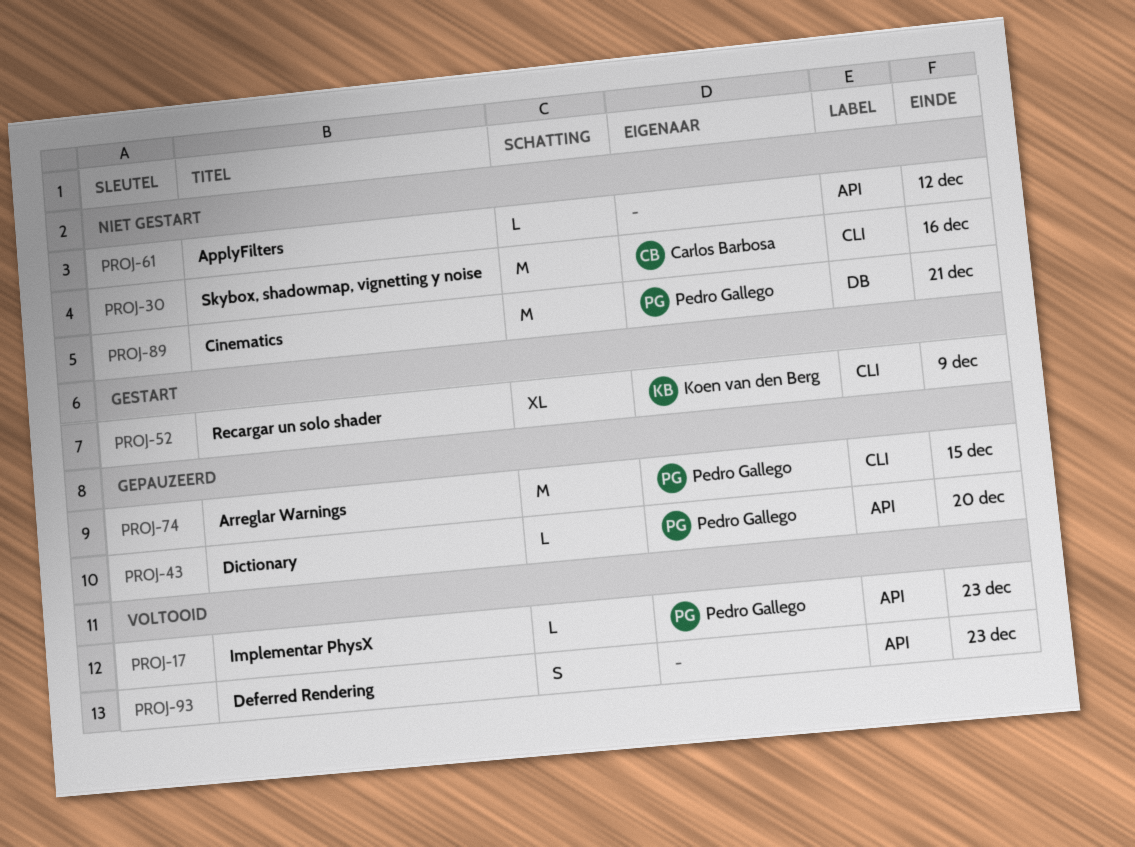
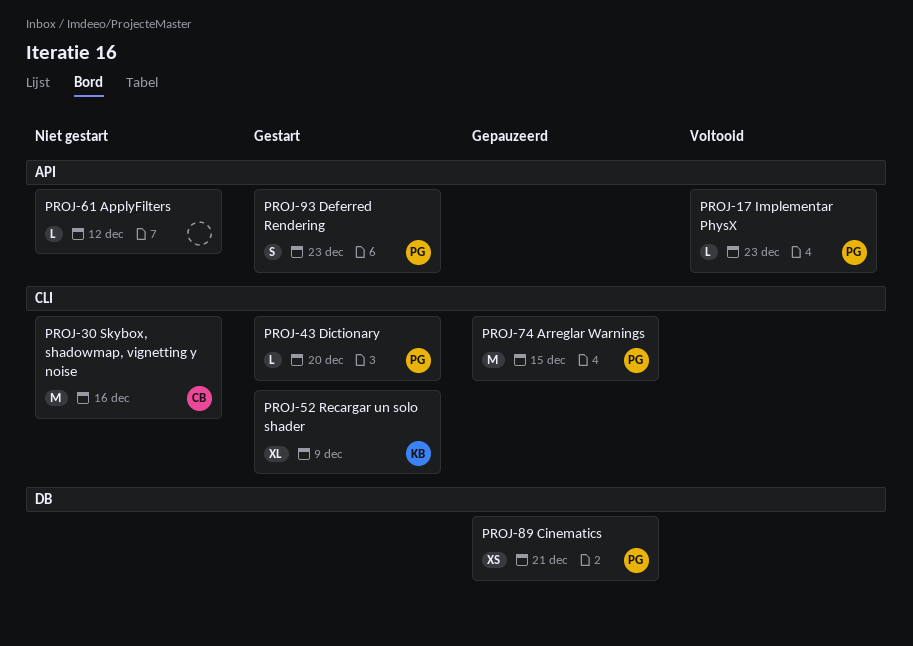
PROJ-43, status: Gepauzeerd -> Gestart
PROJ-43, label: API -> CLI
PROJ-89, status: Niet gestart -> Gepauzeerd
PROJ-89, estimate: M -> XS
PROJ-93, status: Voltooid -> Gestart
PROJ-93, owner: none -> Pedro Gallego

